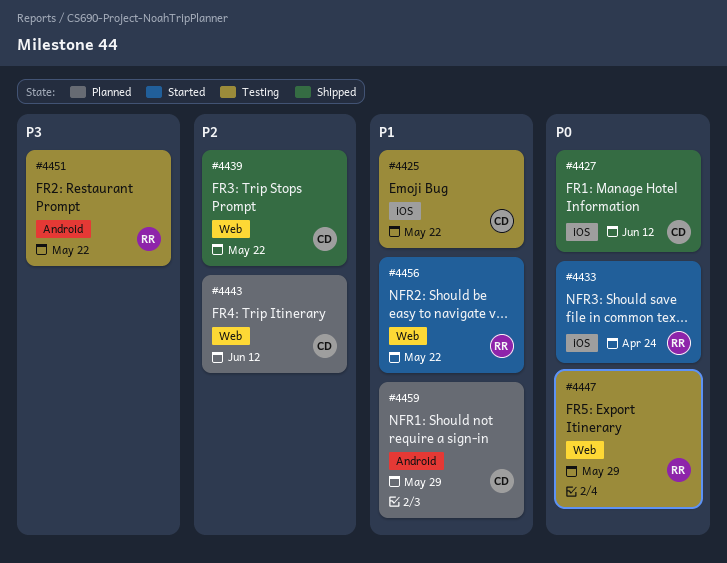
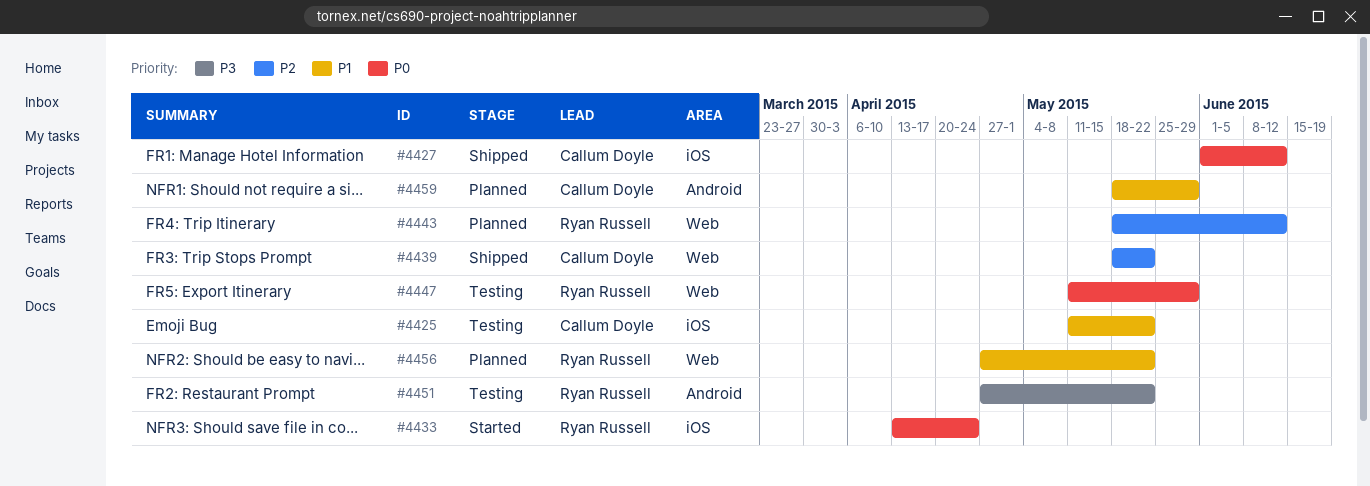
#4443, owner: Callum Doyle -> Ryan Russell
#4456, status: Started -> Planned

